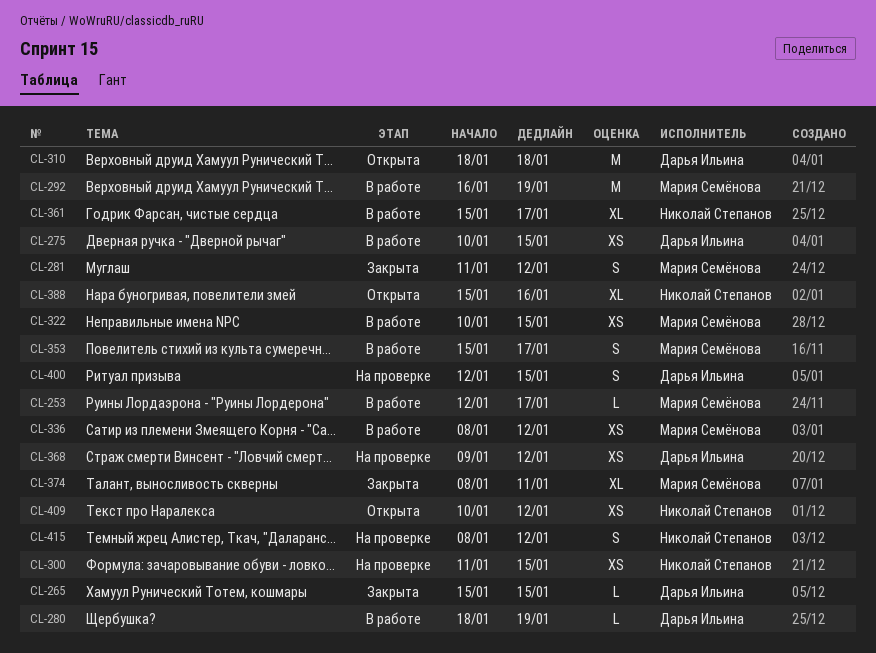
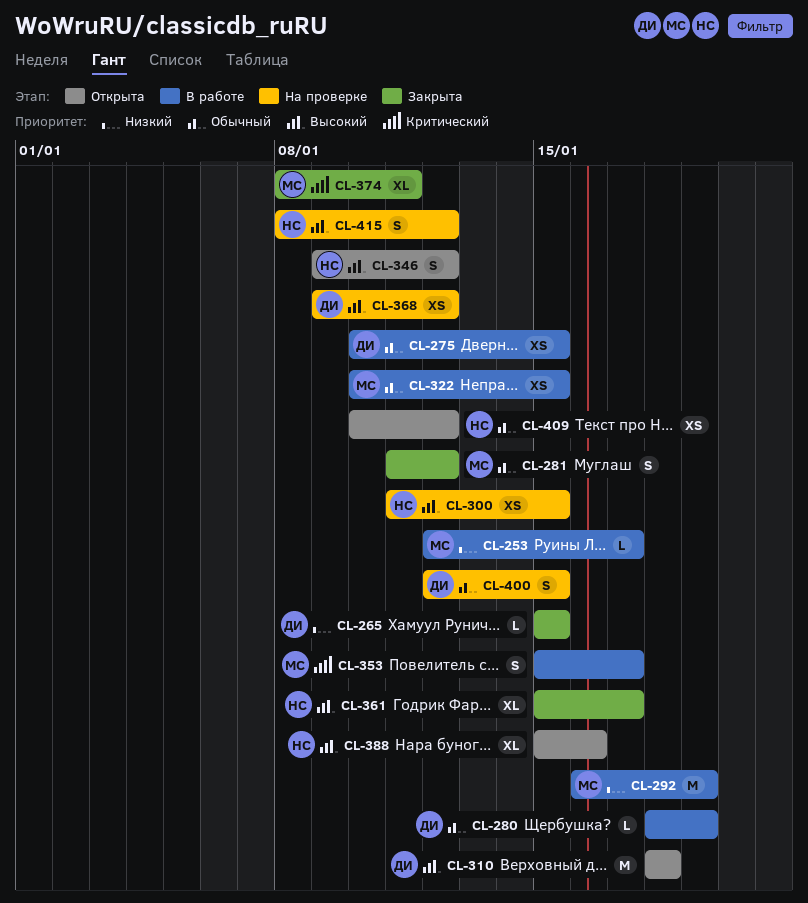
CL-336: present -> none
CL-346: none -> present
CL-361, status: В работе -> Закрыта

